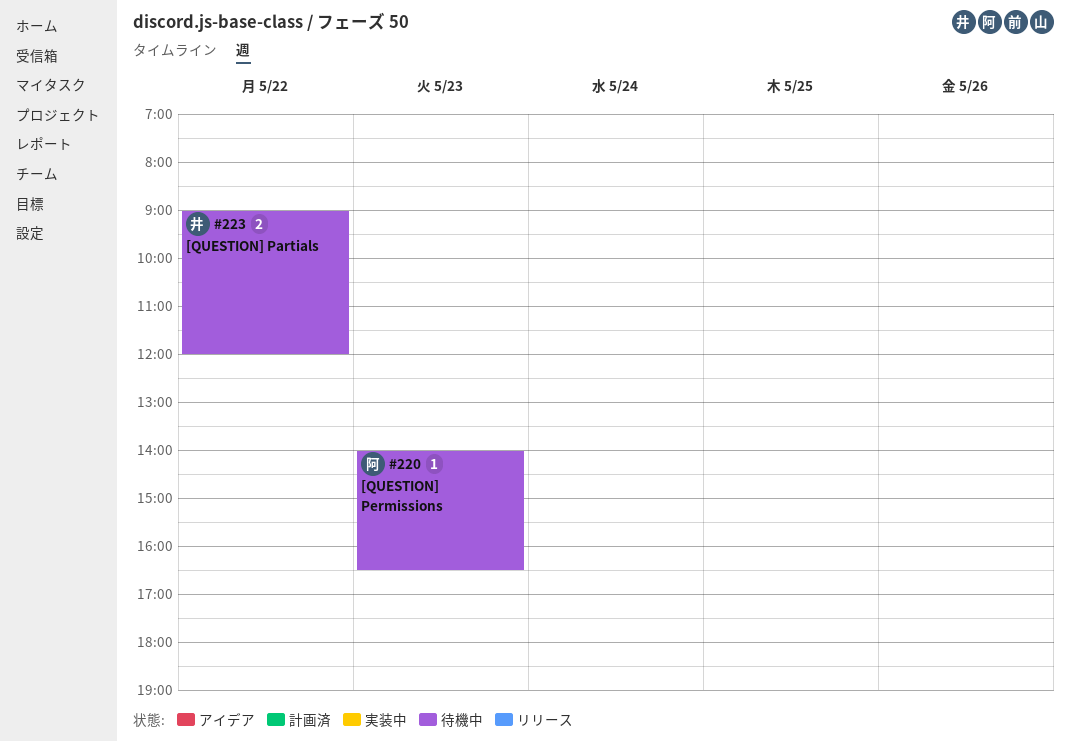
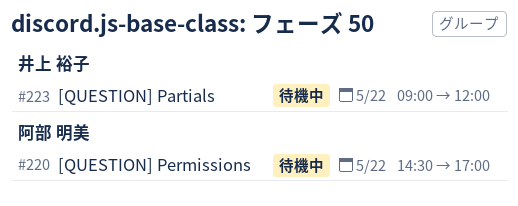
#220, day: May 23 -> May 22
#220, begins: 14:00 -> 14:30
#220, ends: 16:30 -> 17:00

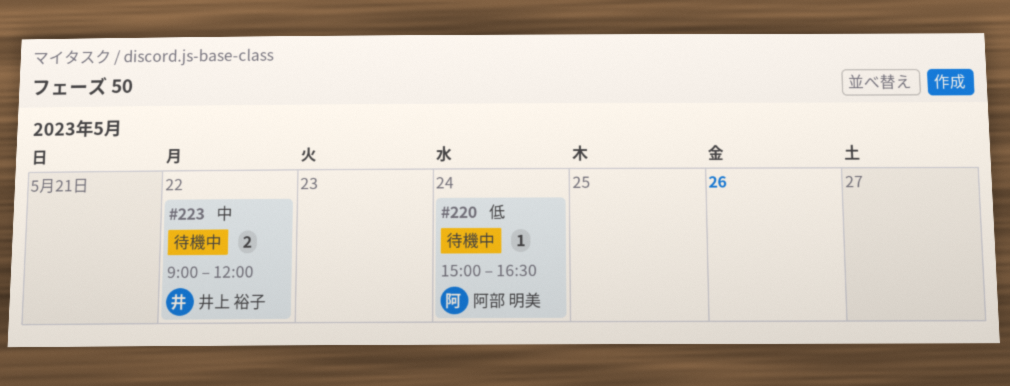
#220, day: May 22 -> May 24
#220, begins: 14:30 -> 15:00
#220, ends: 17:00 -> 16:30

